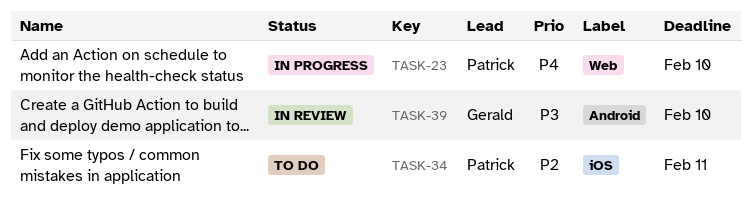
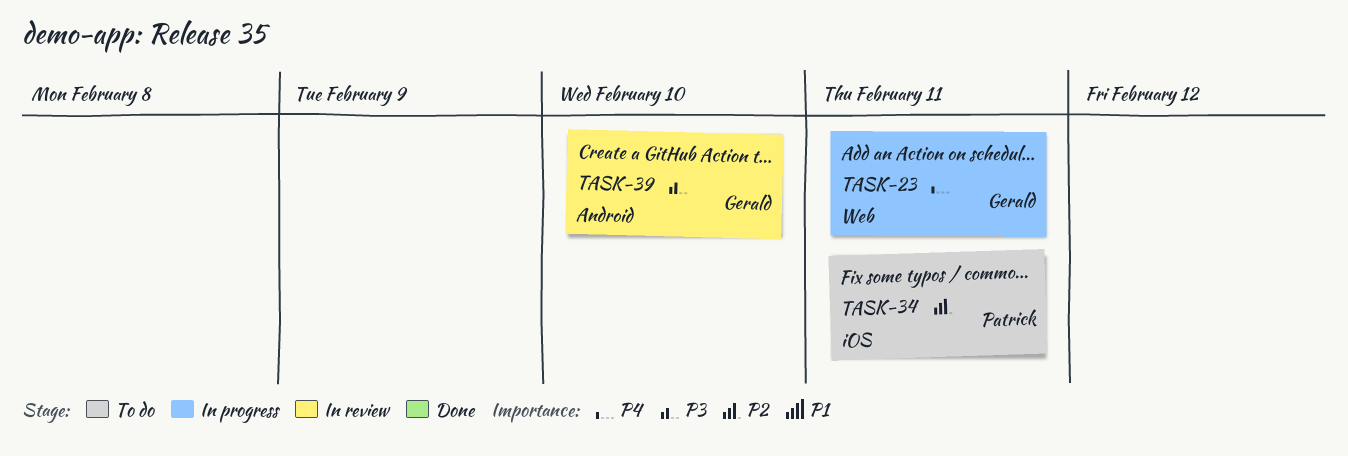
TASK-23, owner: Patrick -> Gerald
TASK-23, due: Feb 10 -> Feb 11

